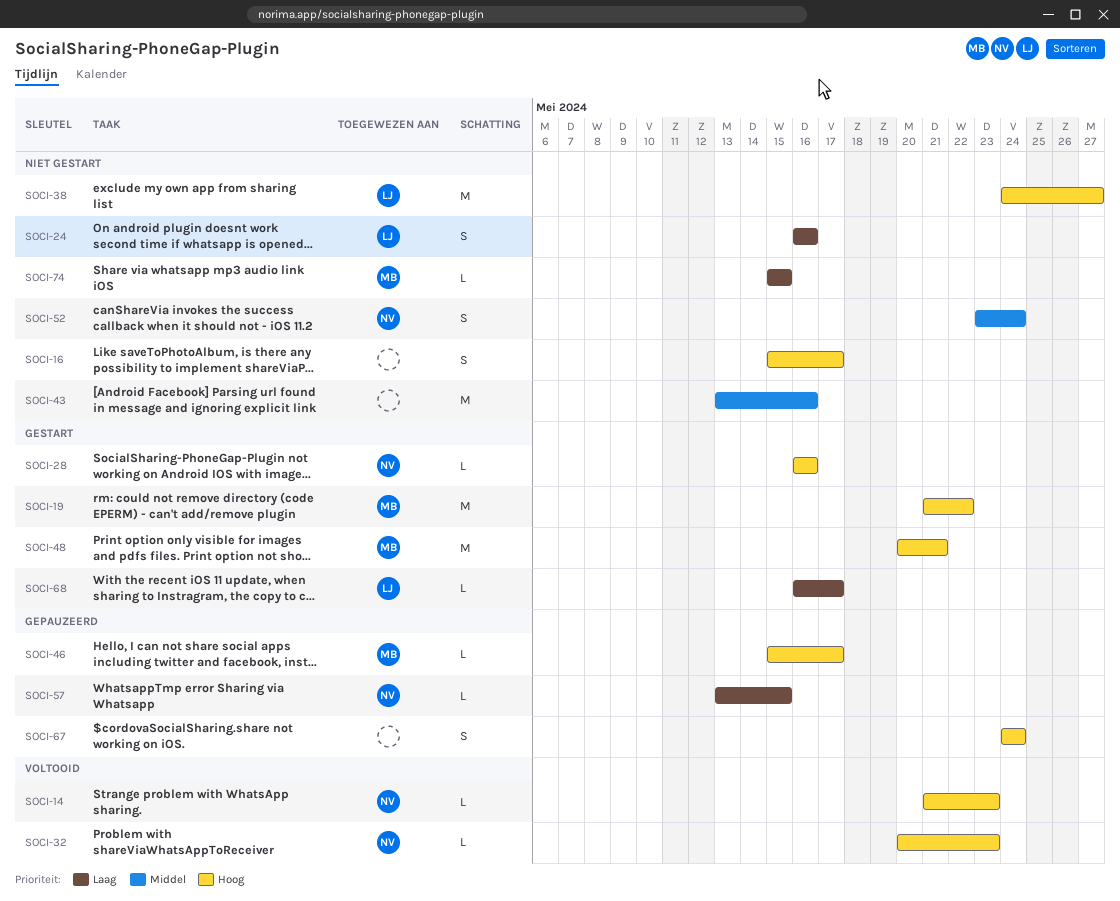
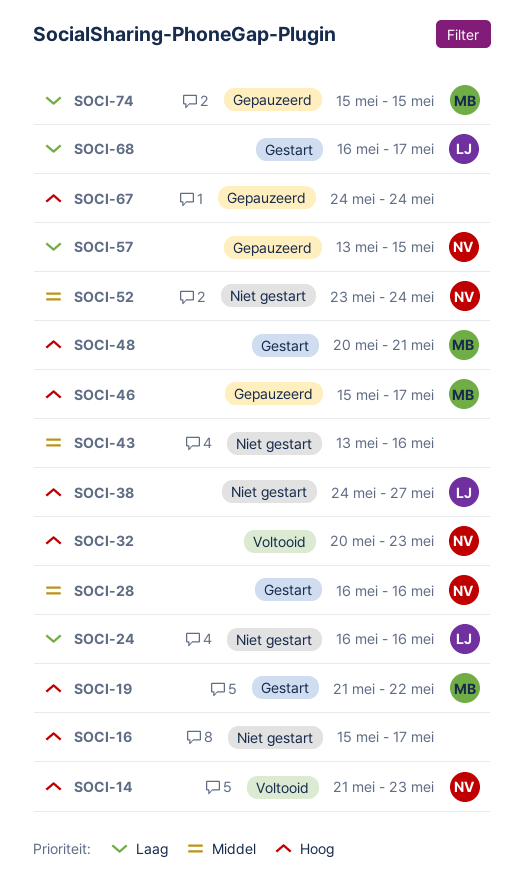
SOCI-28, priority: Hoog -> Middel
SOCI-74, status: Niet gestart -> Gepauzeerd

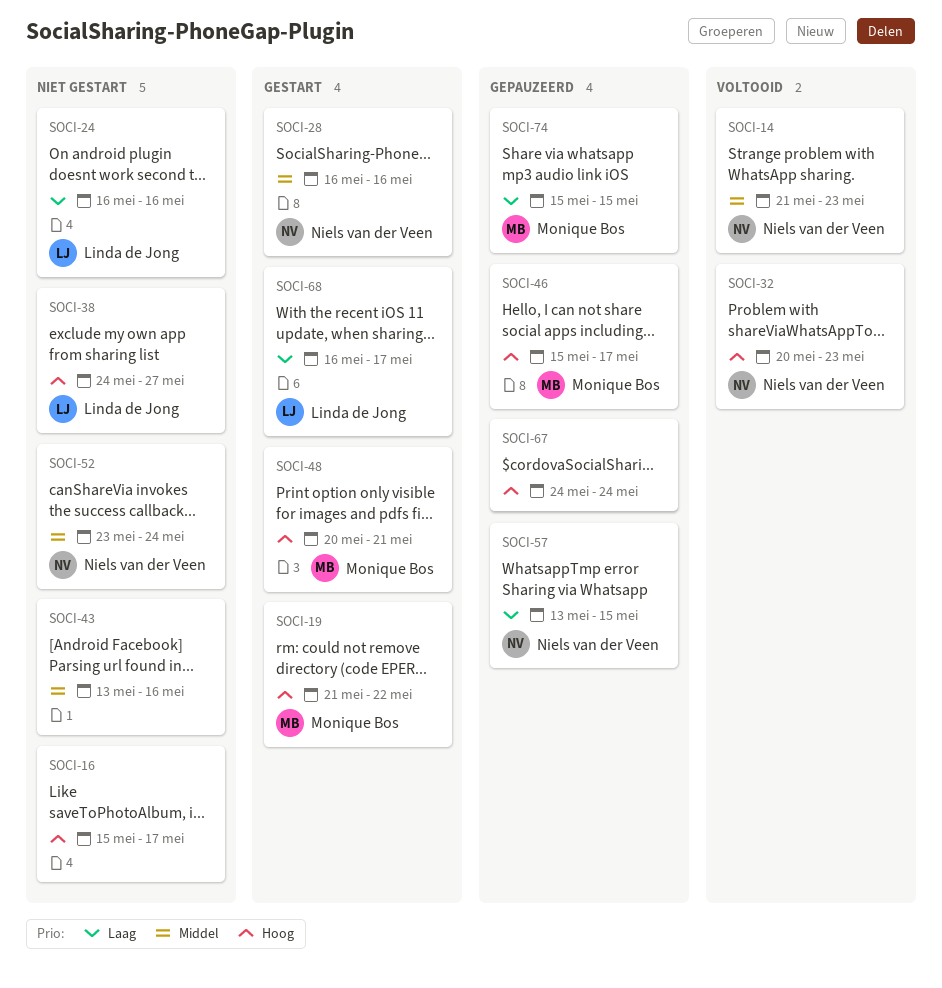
SOCI-14, priority: Hoog -> Middel

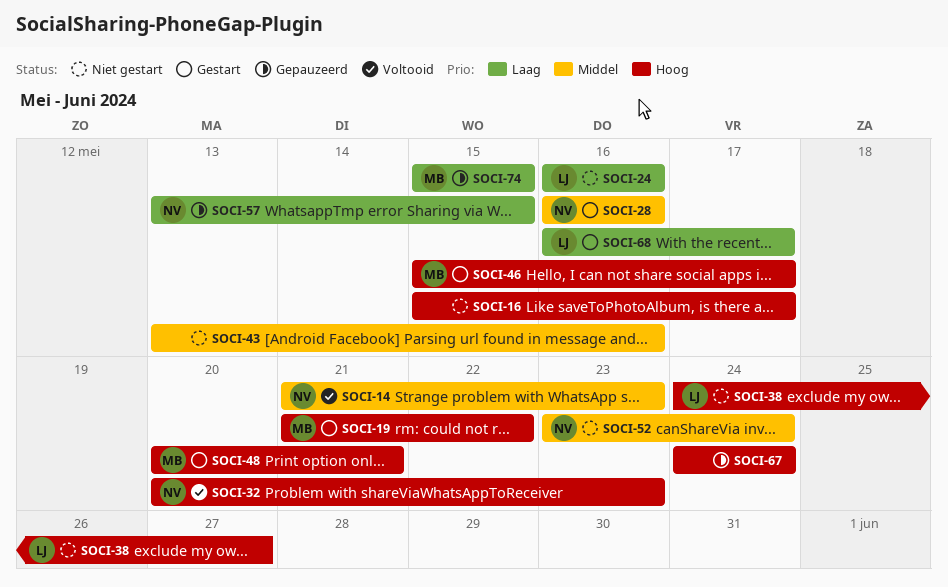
SOCI-46, status: Gepauzeerd -> Gestart

